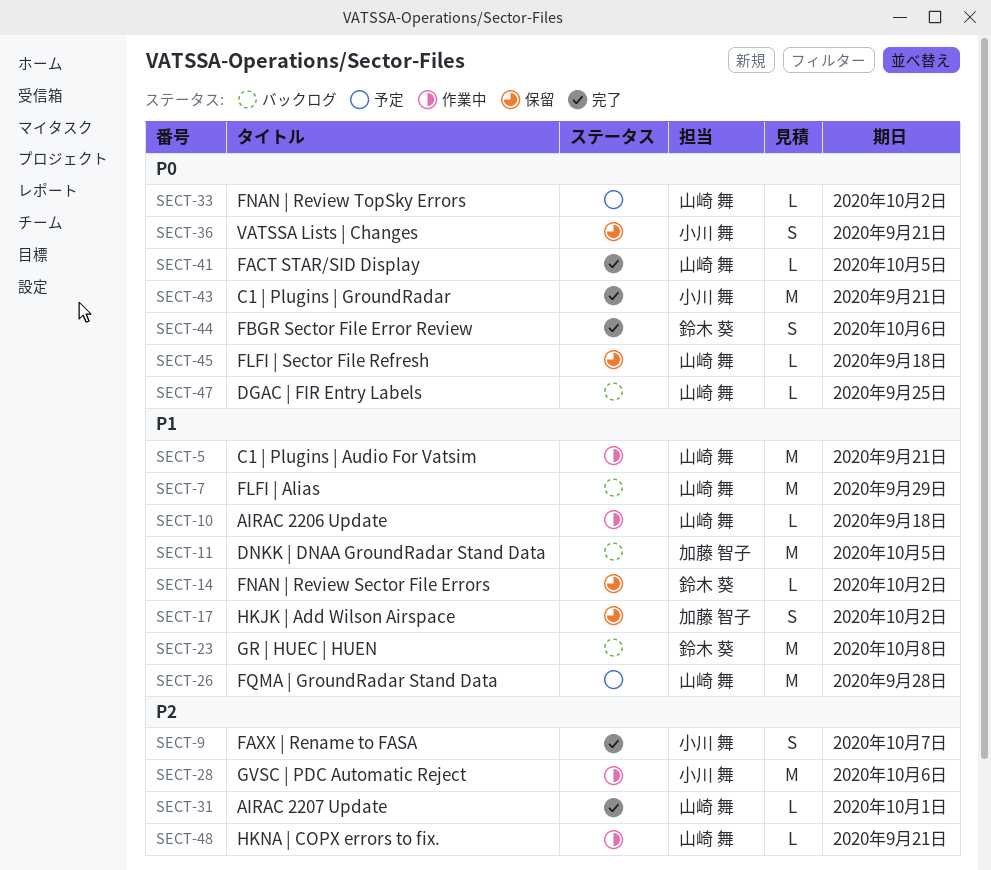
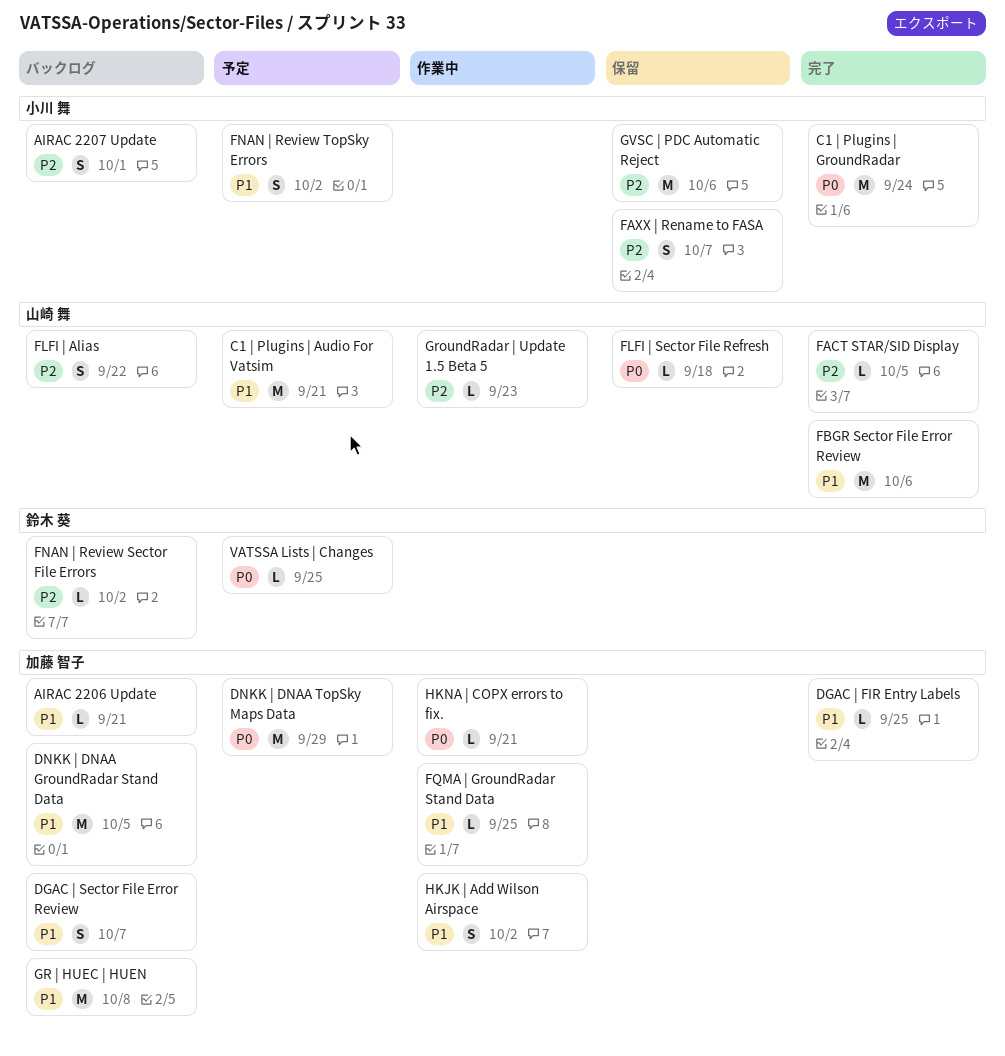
AIRAC 2206 Update, status: 作業中 -> バックログ
AIRAC 2206 Update, owner: 山崎 舞 -> 加藤 智子
AIRAC 2206 Update, due: Sep 18 -> Sep 21
AIRAC 2207 Update, status: 完了 -> バックログ
AIRAC 2207 Update, owner: 山崎 舞 -> 小川 舞
AIRAC 2207 Update, estimate: L -> S
C1 | Plugins | Audio For Vatsim, status: 作業中 -> 予定
C1 | Plugins | GroundRadar, due: Sep 21 -> Sep 24
DGAC | FIR Entry Labels, status: バックログ -> 完了
DGAC | FIR Entry Labels, owner: 山崎 舞 -> 加藤 智子
DGAC | FIR Entry Labels, priority: P0 -> P1
DGAC | Sector File Error Review: none -> present
DNKK | DNAA TopSky Maps Data: none -> present
FACT STAR/SID Display, priority: P0 -> P2
FAXX | Rename to FASA, status: 完了 -> 保留
FBGR Sector File Error Review, owner: 鈴木 葵 -> 山崎 舞
FBGR Sector File Error Review, priority: P0 -> P1
FBGR Sector File Error Review, estimate: S -> M
FLFI | Alias, priority: P1 -> P2
FLFI | Alias, estimate: M -> S
FLFI | Alias, due: Sep 29 -> Sep 22
FNAN | Review Sector File Errors, status: 保留 -> バックログ
FNAN | Review Sector File Errors, priority: P1 -> P2
FNAN | Review TopSky Errors, owner: 山崎 舞 -> 小川 舞
FNAN | Review TopSky Errors, priority: P0 -> P1
FNAN | Review TopSky Errors, estimate: L -> S
FQMA | GroundRadar Stand Data, status: 予定 -> 作業中
FQMA | GroundRadar Stand Data, owner: 山崎 舞 -> 加藤 智子
FQMA | GroundRadar Stand Data, estimate: M -> L
FQMA | GroundRadar Stand Data, due: Sep 28 -> Sep 25
GR | HUEC | HUEN, owner: 鈴木 葵 -> 加藤 智子
GroundRadar | Update 1.5 Beta 5: none -> present
GVSC | PDC Automatic Reject, status: 作業中 -> 保留
HKJK | Add Wilson Airspace, status: 保留 -> 作業中
HKNA | COPX errors to fix., owner: 山崎 舞 -> 加藤 智子
HKNA | COPX errors to fix., priority: P2 -> P0
VATSSA Lists | Changes, status: 保留 -> 予定
VATSSA Lists | Changes, owner: 小川 舞 -> 鈴木 葵
VATSSA Lists | Changes, estimate: S -> L
VATSSA Lists | Changes, due: Sep 21 -> Sep 25

